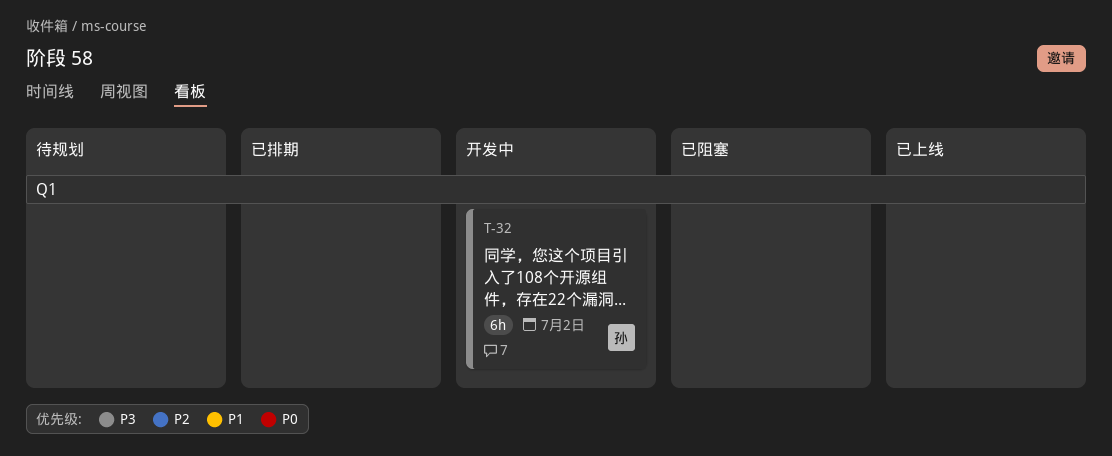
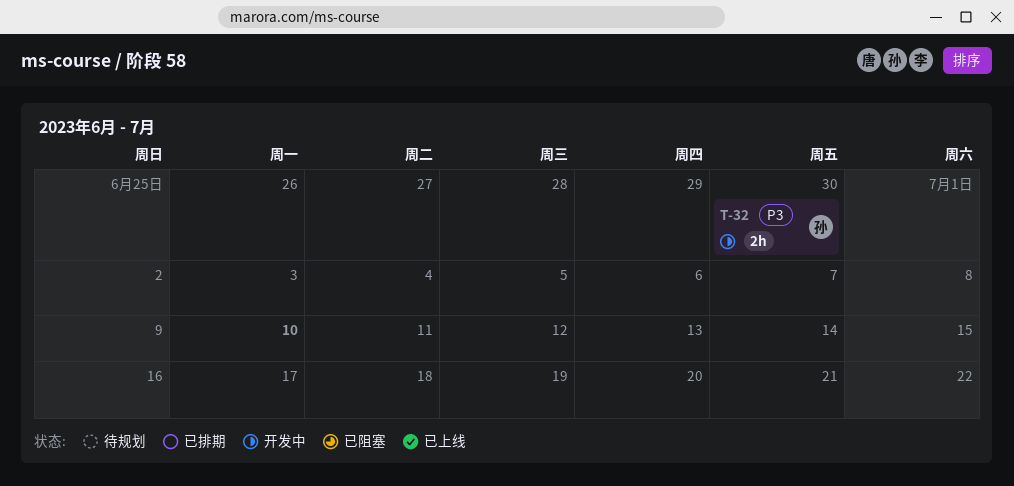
T-32, estimate: 6h -> 2h
T-32, due: Jul 2 -> Jun 30

